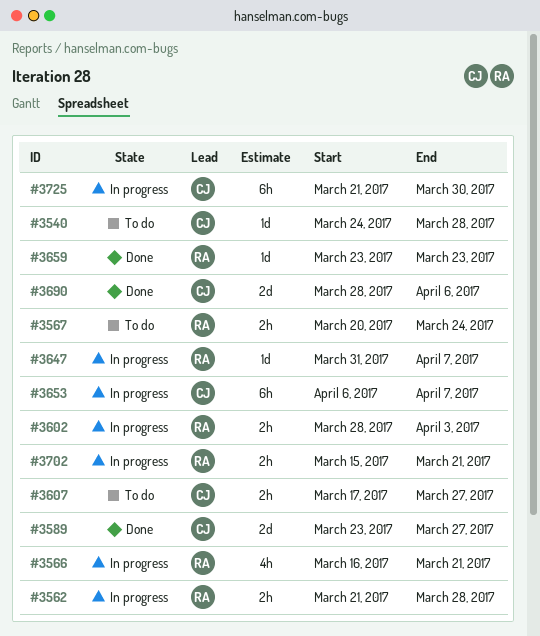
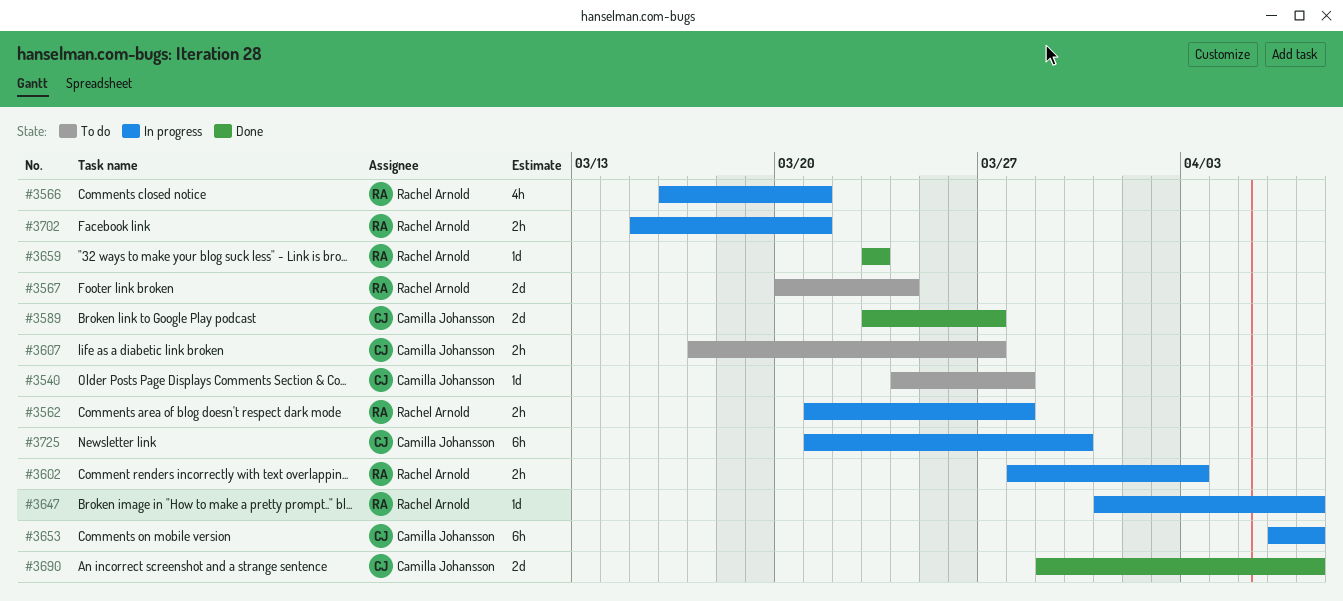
#3567, estimate: 2h -> 2d
#3690, start: Mar 28 -> Mar 29
#3690, due: Apr 6 -> Apr 7

